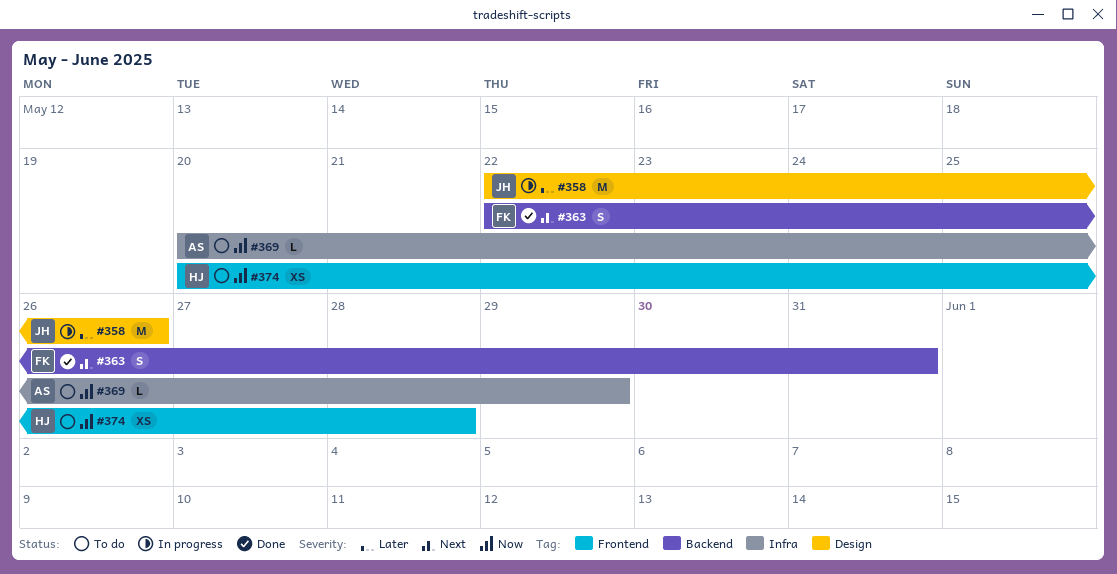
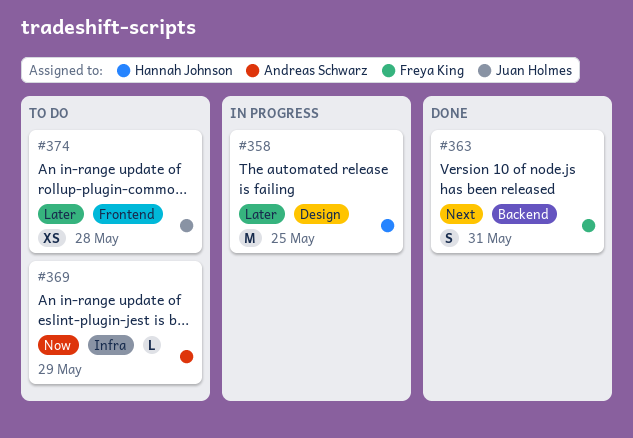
#358, owner: Juan Holmes -> Hannah Johnson
#358, due: May 26 -> May 25
#374, owner: Hannah Johnson -> Juan Holmes
#374, priority: Now -> Later

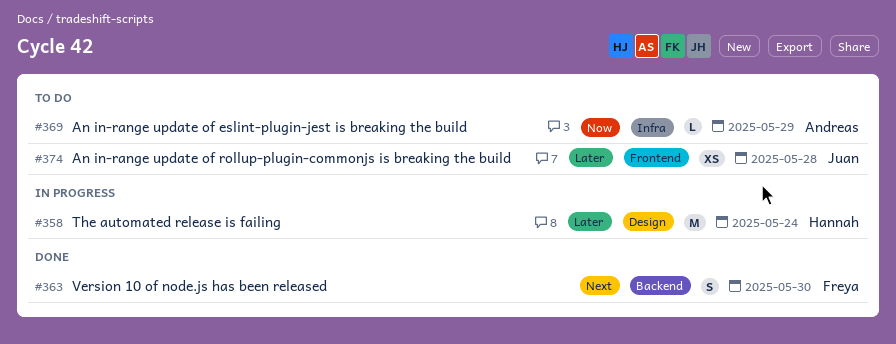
#358, due: May 25 -> May 24
#363, due: May 31 -> May 30

